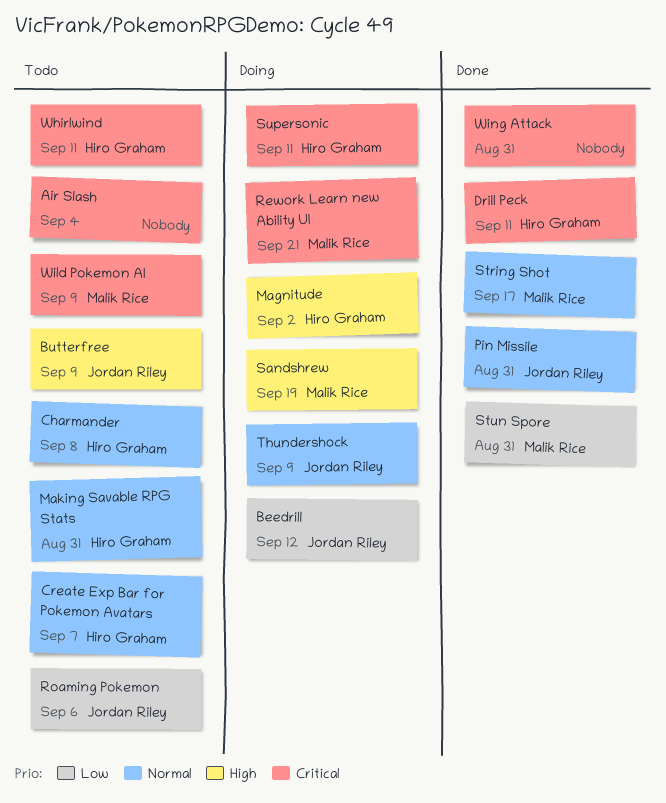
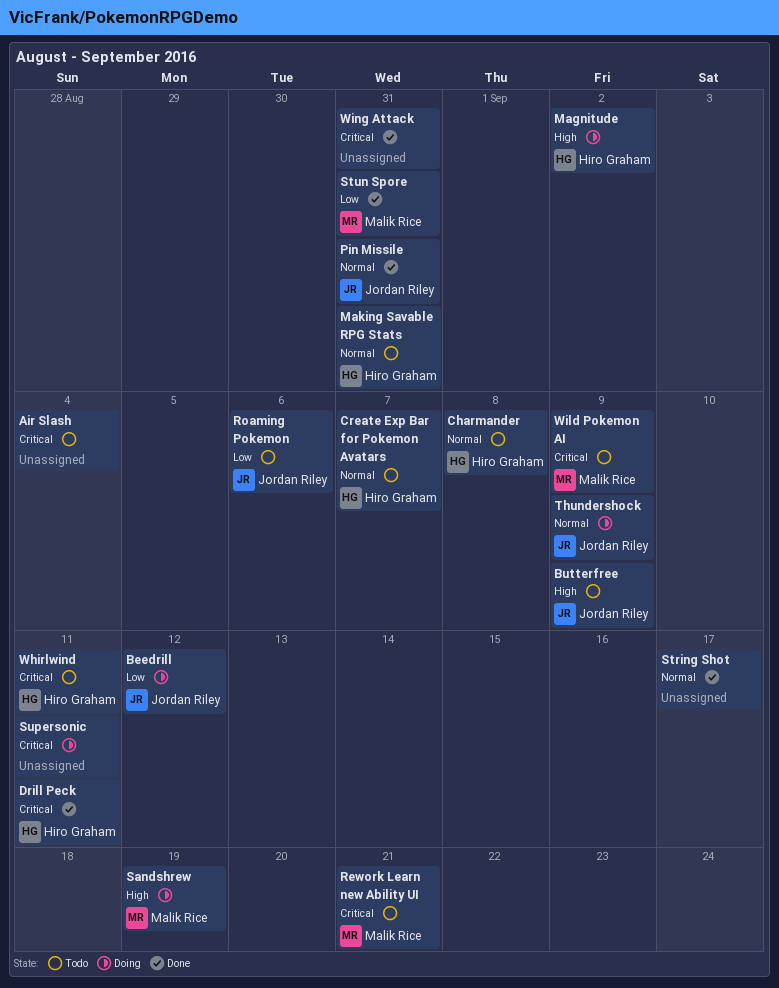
Rework Learn new Ability UI, status: Doing -> Todo
String Shot, owner: Malik Rice -> none
Supersonic, owner: Hiro Graham -> none

